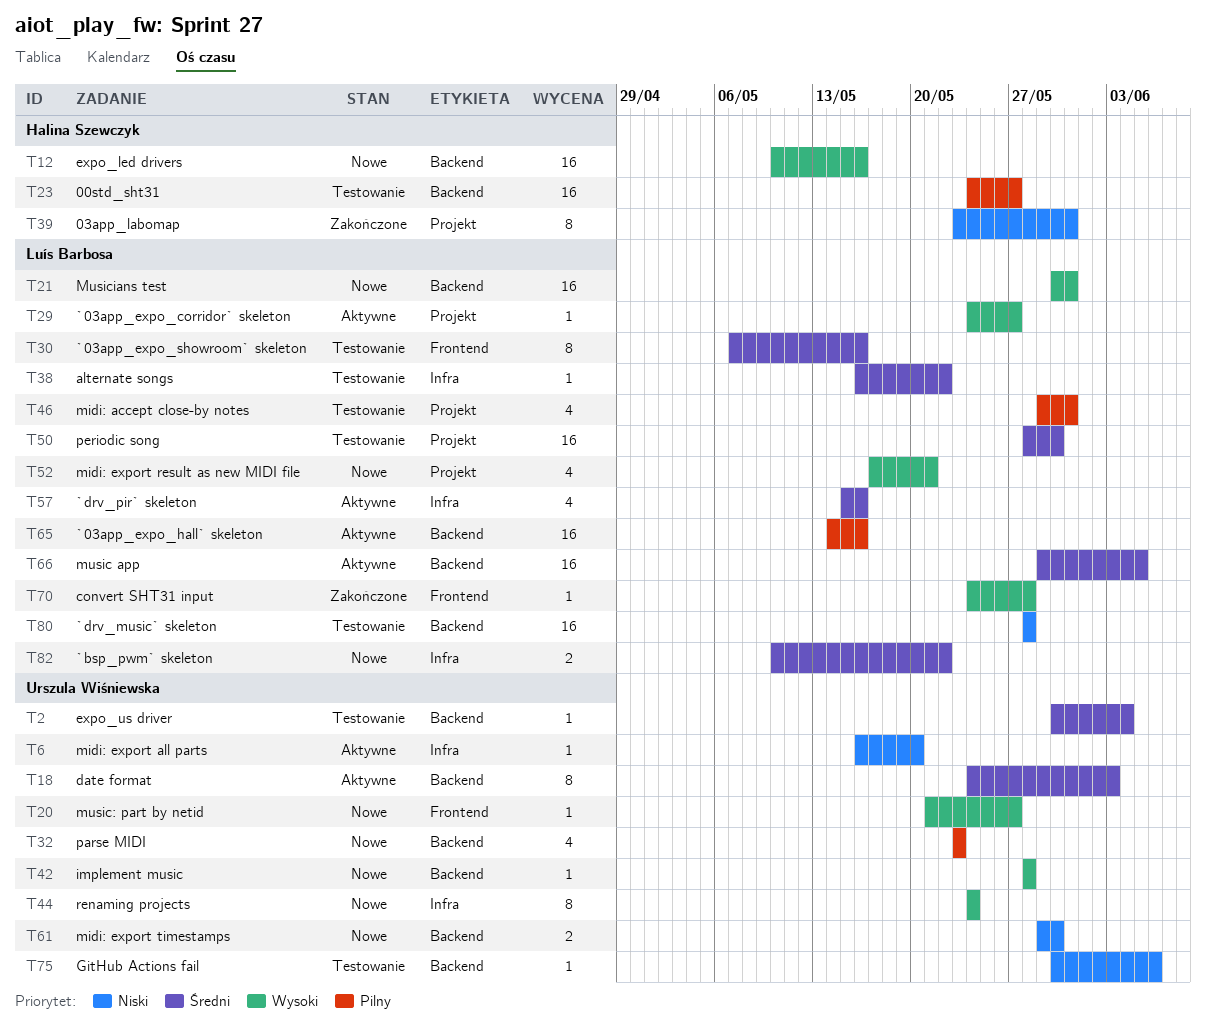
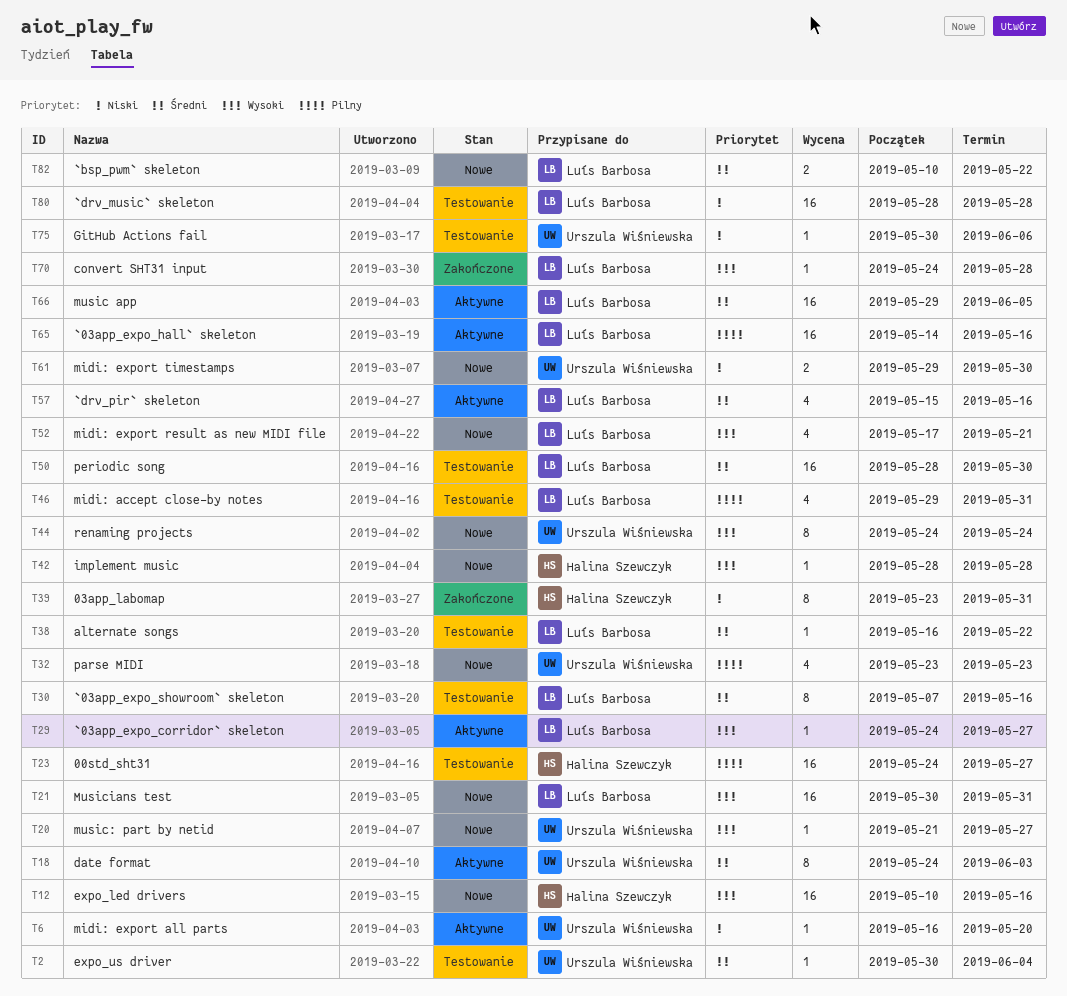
T42, owner: Urszula Wiśniewska -> Halina Szewczyk

